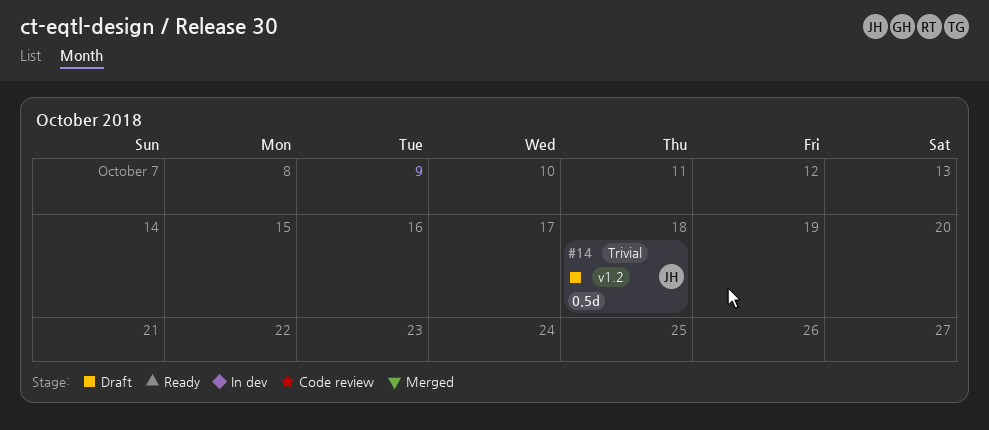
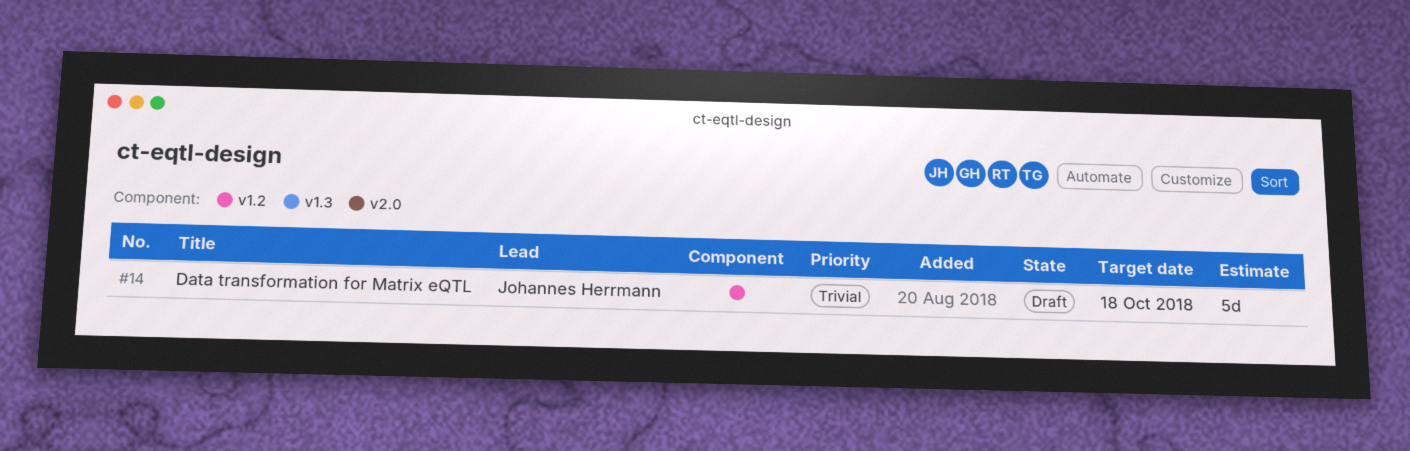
#14, estimate: 0.5d -> 5d

